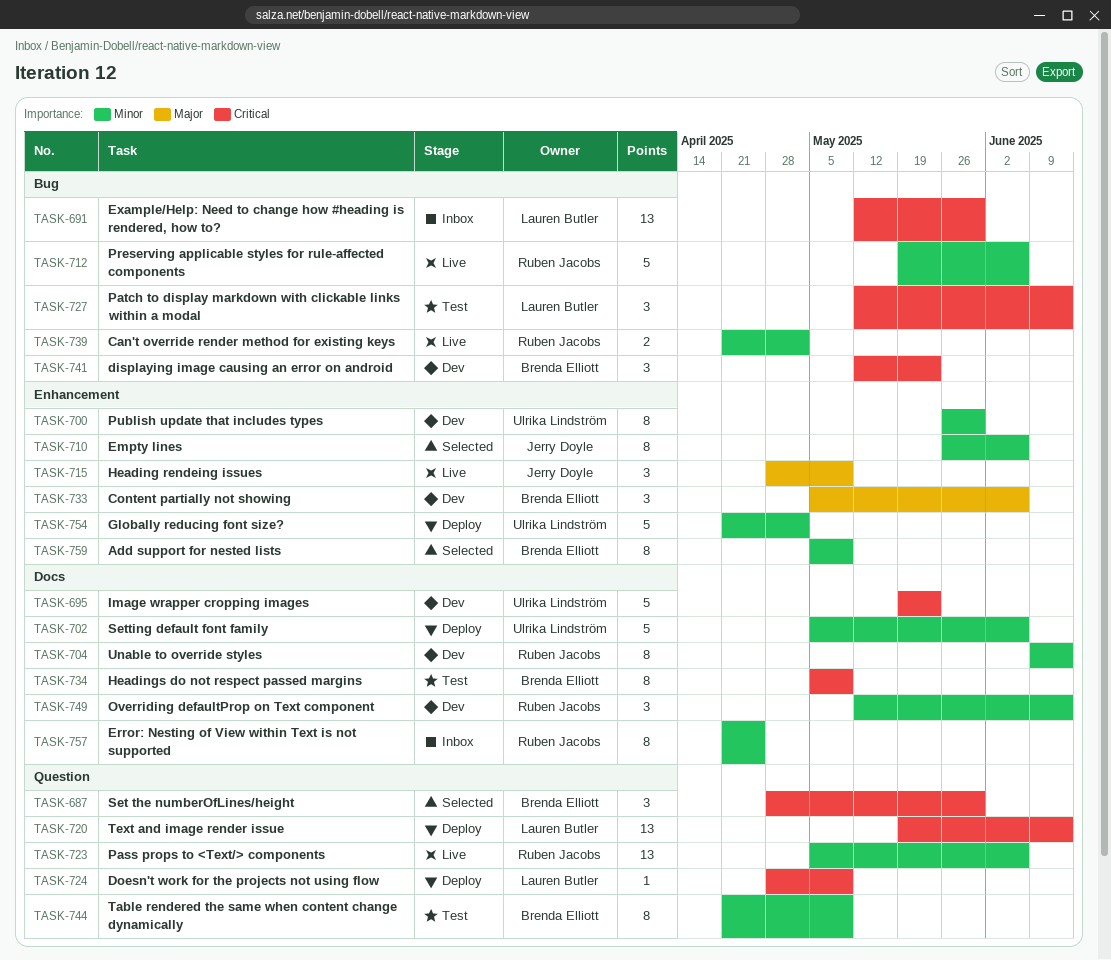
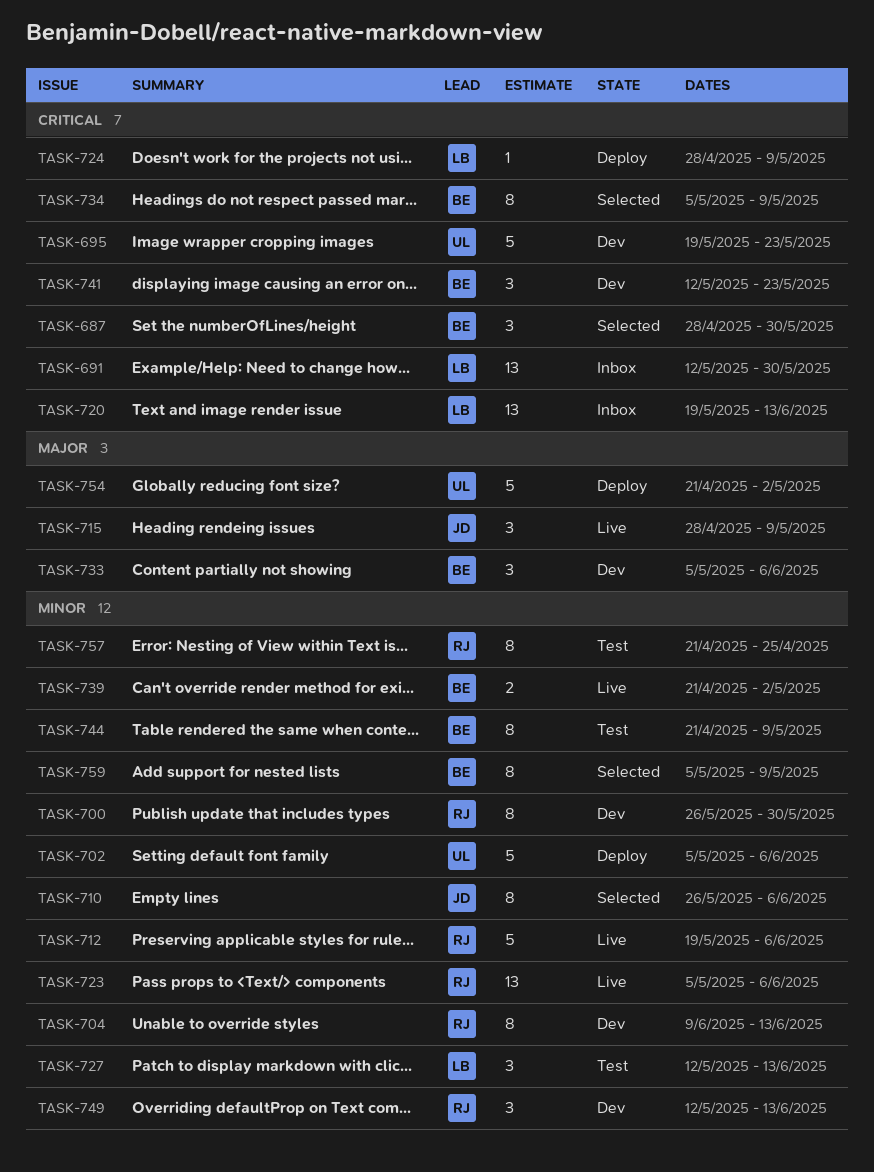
TASK-700, owner: Ulrika Lindström -> Ruben Jacobs
TASK-720, status: Deploy -> Inbox
TASK-727, priority: Critical -> Minor
TASK-734, status: Test -> Selected
TASK-739, owner: Ruben Jacobs -> Brenda Elliott
TASK-754, priority: Minor -> Major
TASK-757, status: Inbox -> Test

